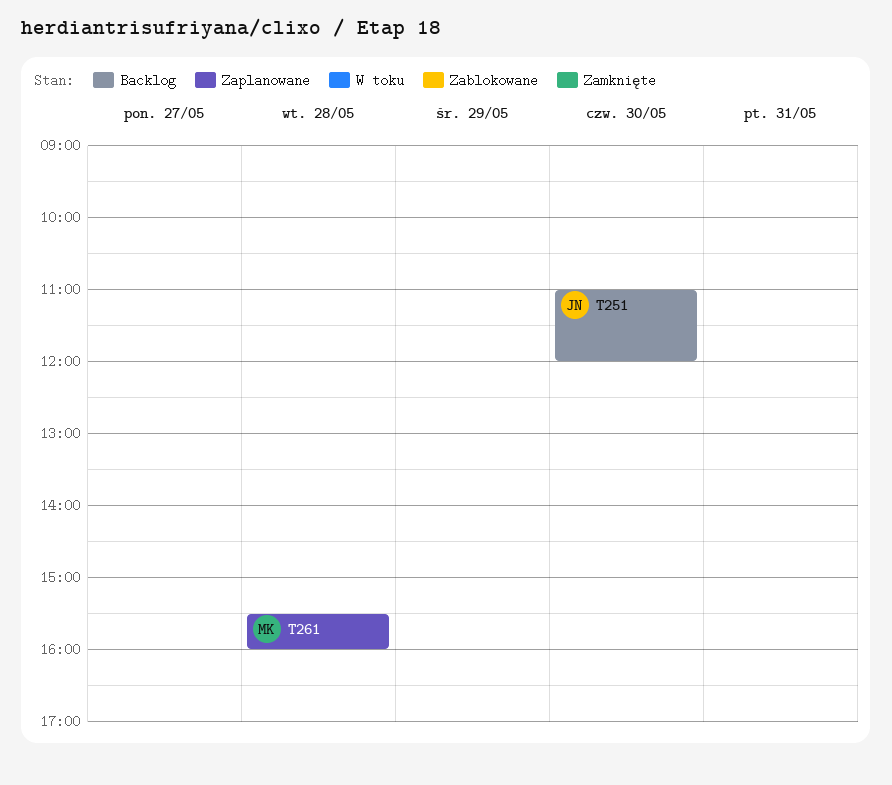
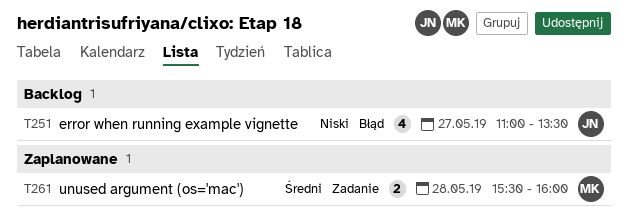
T251, day: May 30 -> May 27
T251, ends: 12:00 -> 13:30

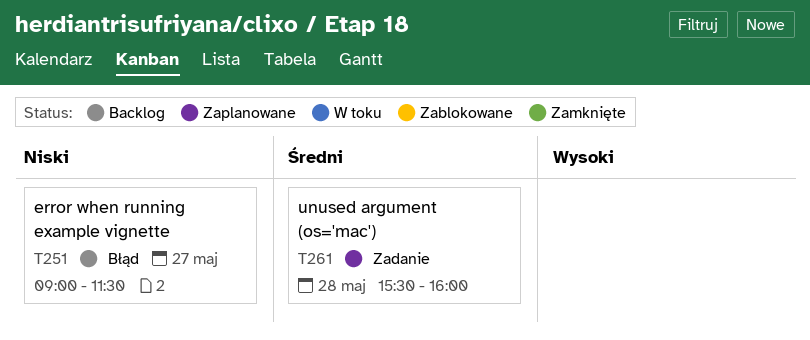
T251, begins: 11:00 -> 09:00
T251, ends: 13:30 -> 11:30

